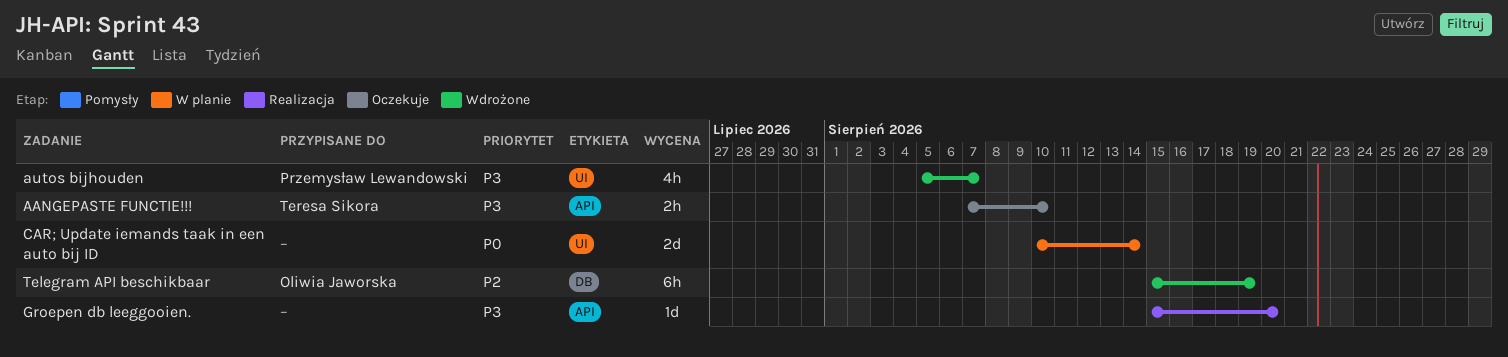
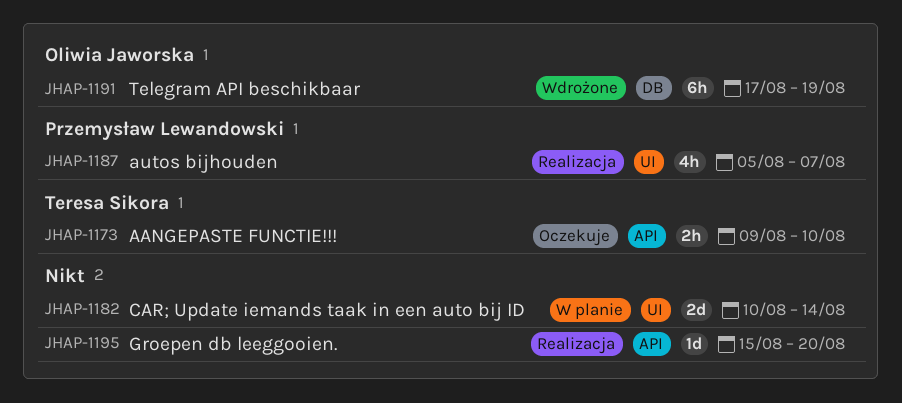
AANGEPASTE FUNCTIE!!!, start: Aug 7 -> Aug 9
autos bijhouden, status: Wdrożone -> Realizacja
Telegram API beschikbaar, start: Aug 15 -> Aug 17

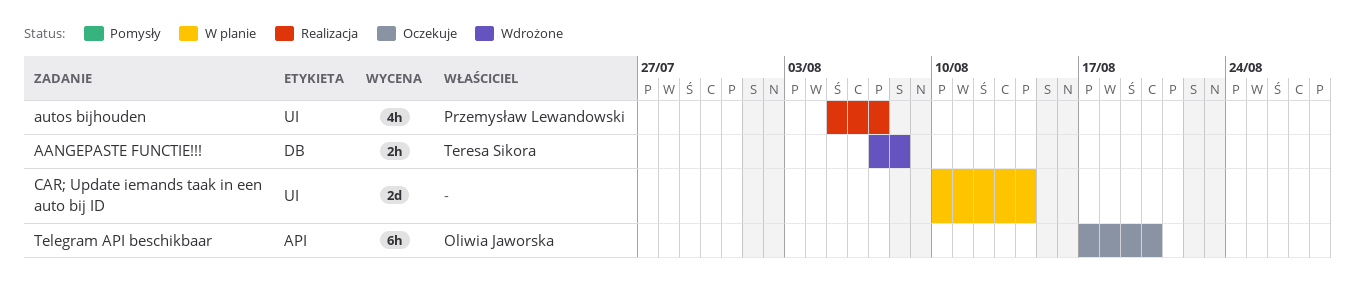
AANGEPASTE FUNCTIE!!!, status: Oczekuje -> Wdrożone
AANGEPASTE FUNCTIE!!!, label: API -> DB
AANGEPASTE FUNCTIE!!!, start: Aug 9 -> Aug 7
AANGEPASTE FUNCTIE!!!, due: Aug 10 -> Aug 8
Groepen db leeggooien.: present -> none
Telegram API beschikbaar, status: Wdrożone -> Oczekuje
Telegram API beschikbaar, label: DB -> API
Telegram API beschikbaar, due: Aug 19 -> Aug 20

